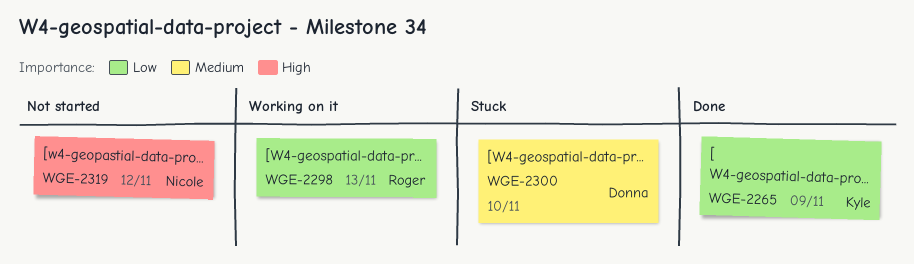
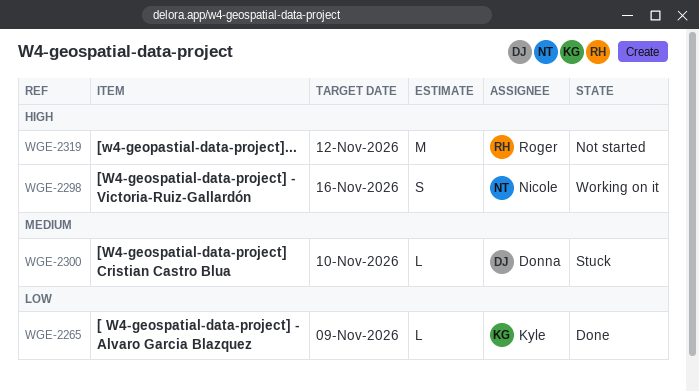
WGE-2298, owner: Roger -> Nicole
WGE-2298, priority: Low -> High
WGE-2298, due: Nov 13 -> Nov 16
WGE-2319, owner: Nicole -> Roger

